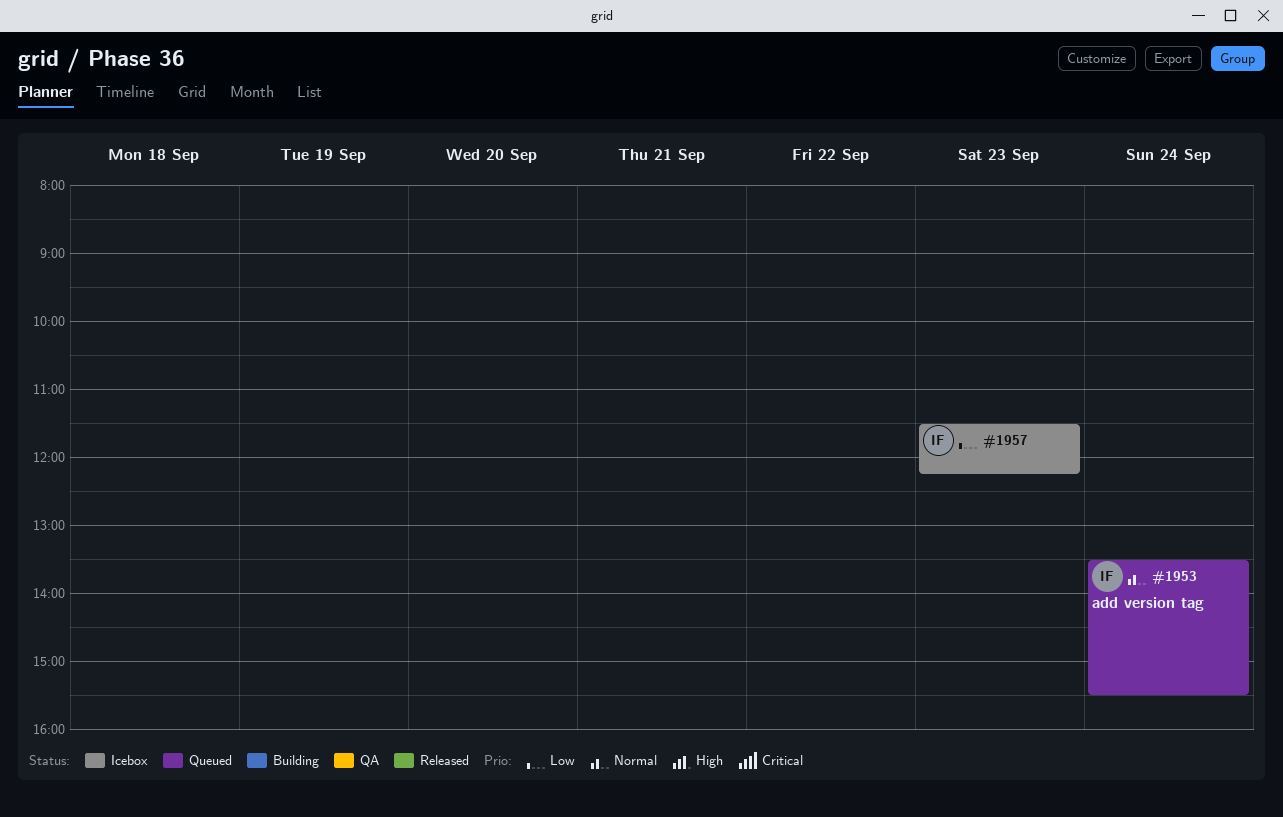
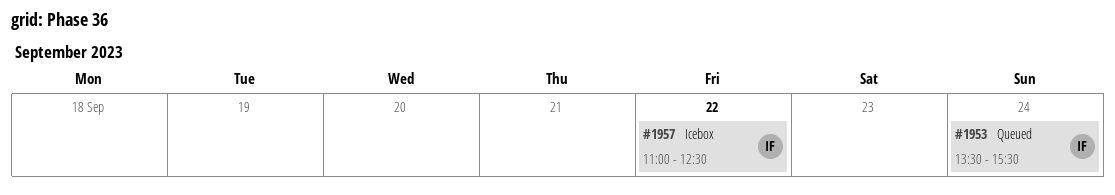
#1957, day: Sep 23 -> Sep 22
#1957, begins: 11:30 -> 11:00
#1957, ends: 12:15 -> 12:30

